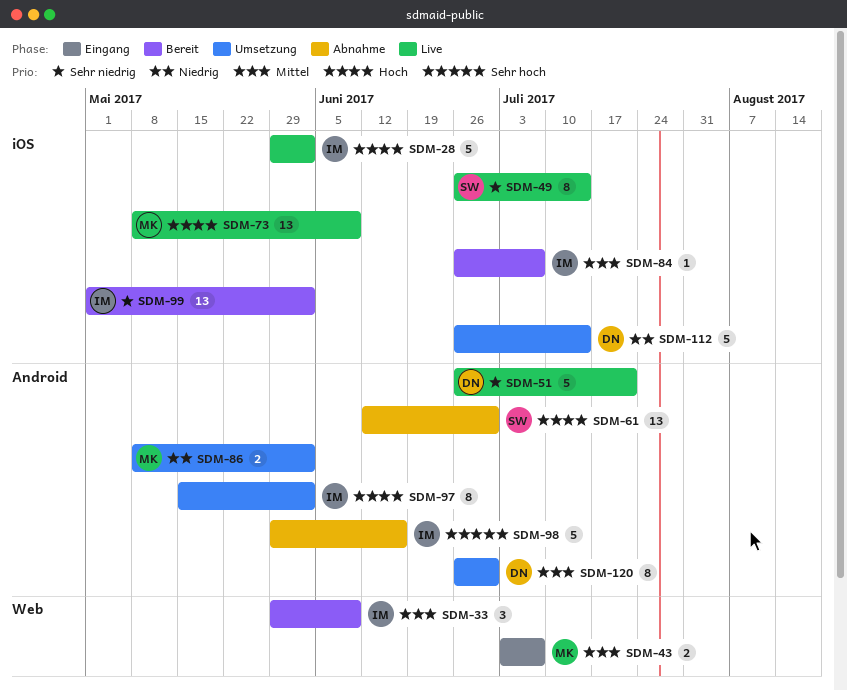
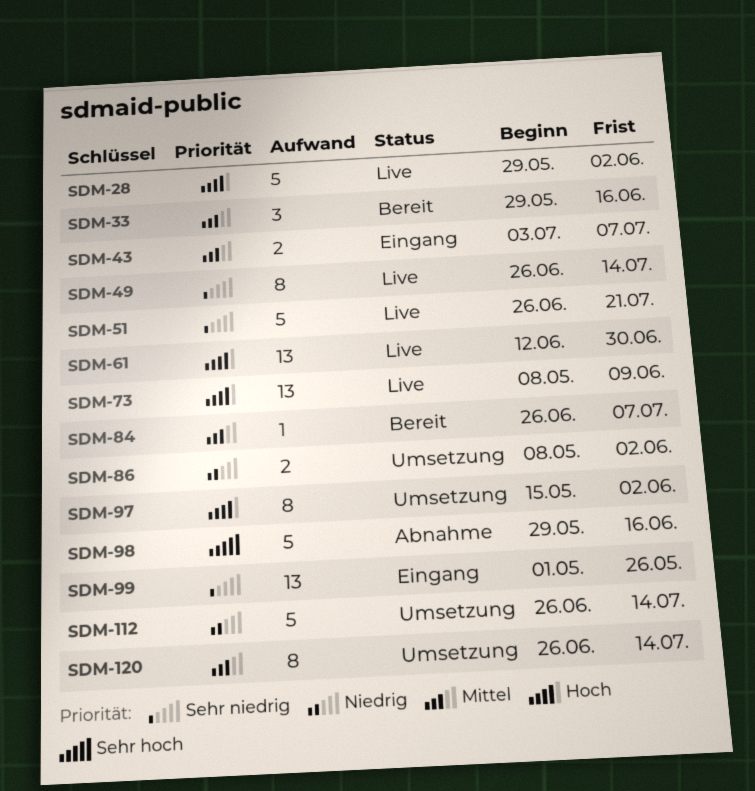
SDM-33, due: Jun 9 -> Jun 16
SDM-61, status: Abnahme -> Live
SDM-99, status: Bereit -> Eingang
SDM-99, due: Jun 2 -> May 26
SDM-120, due: Jun 30 -> Jul 14

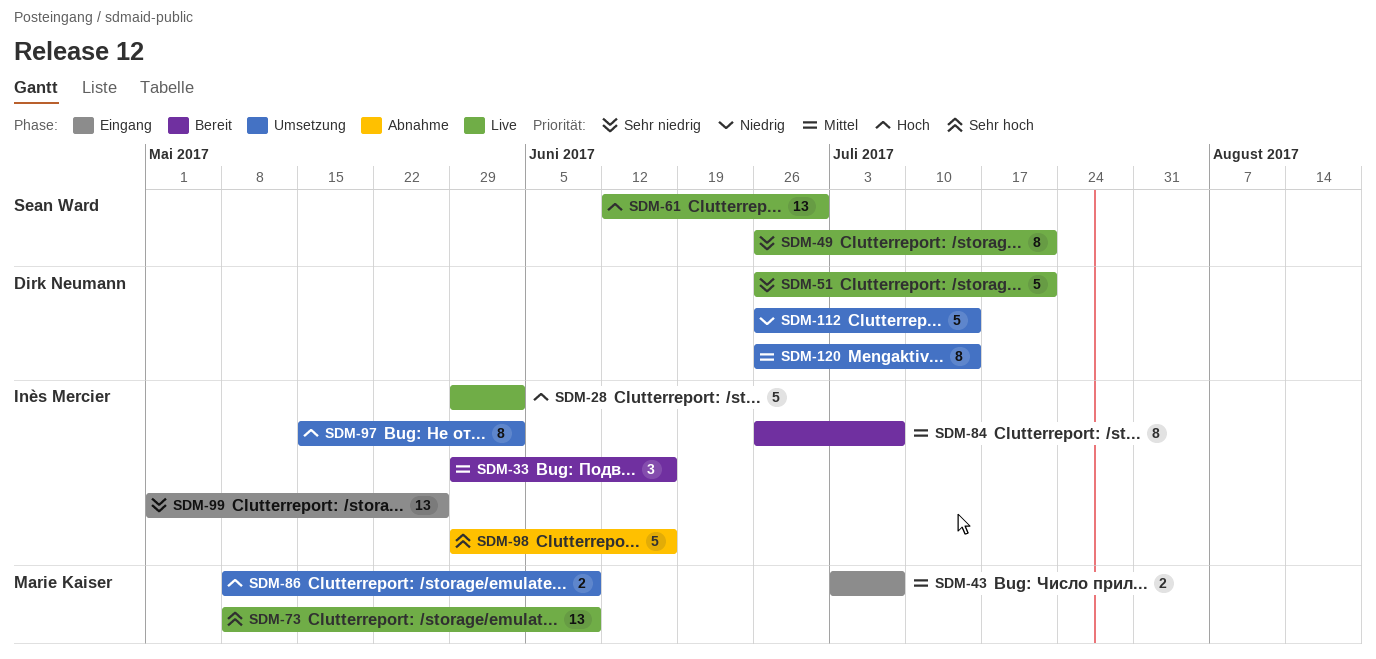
SDM-49, due: Jul 14 -> Jul 21
SDM-73, priority: Hoch -> Sehr hoch
SDM-84, estimate: 1 -> 8
SDM-86, priority: Niedrig -> Hoch
SDM-86, due: Jun 2 -> Jun 9

